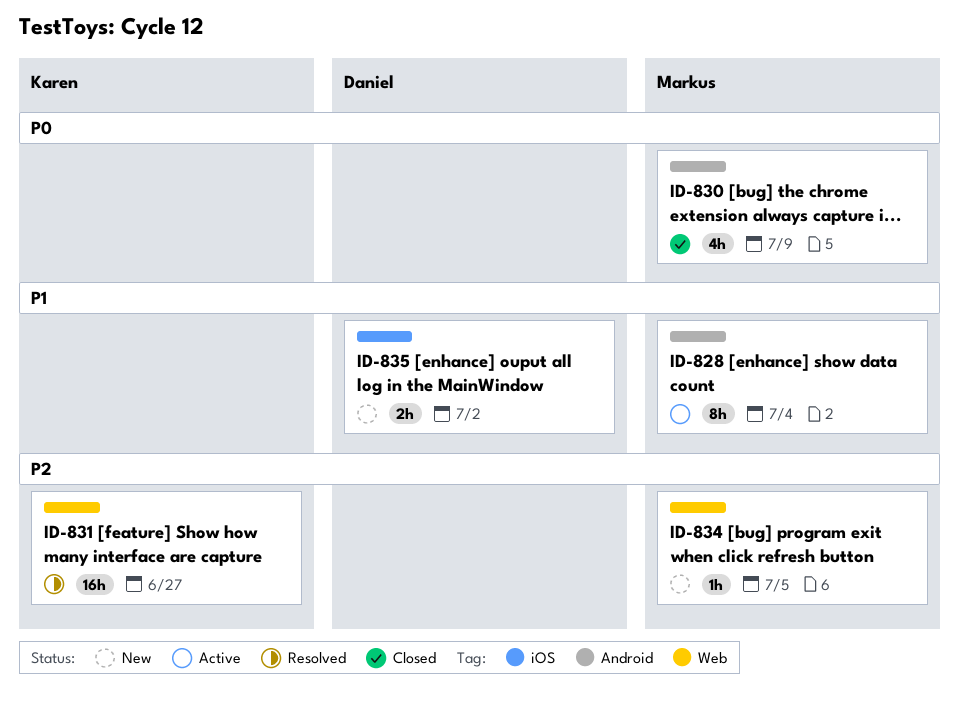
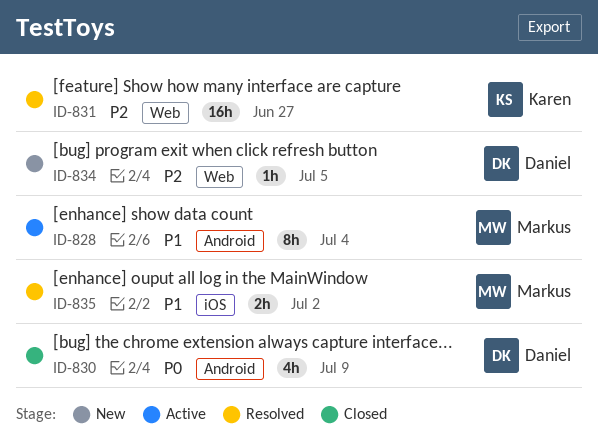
ID-830, owner: Markus -> Daniel
ID-834, owner: Markus -> Daniel
ID-835, status: New -> Resolved
ID-835, owner: Daniel -> Markus

